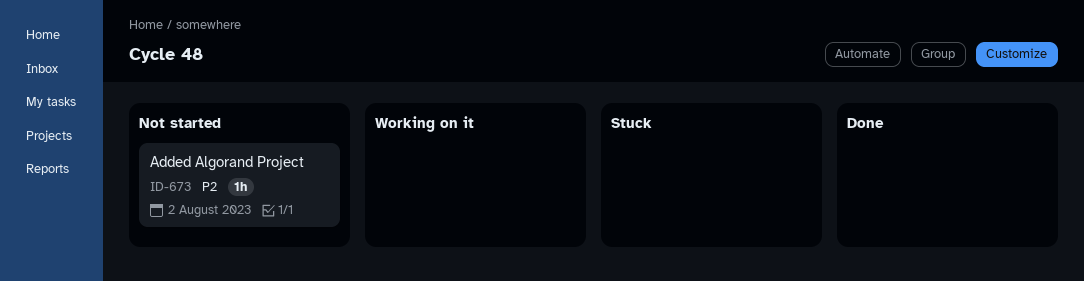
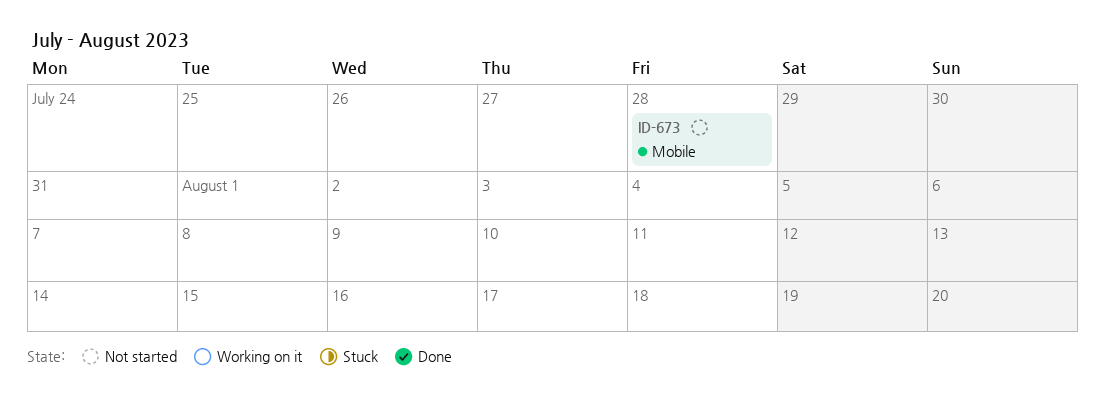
ID-673, due: Aug 2 -> Jul 28

